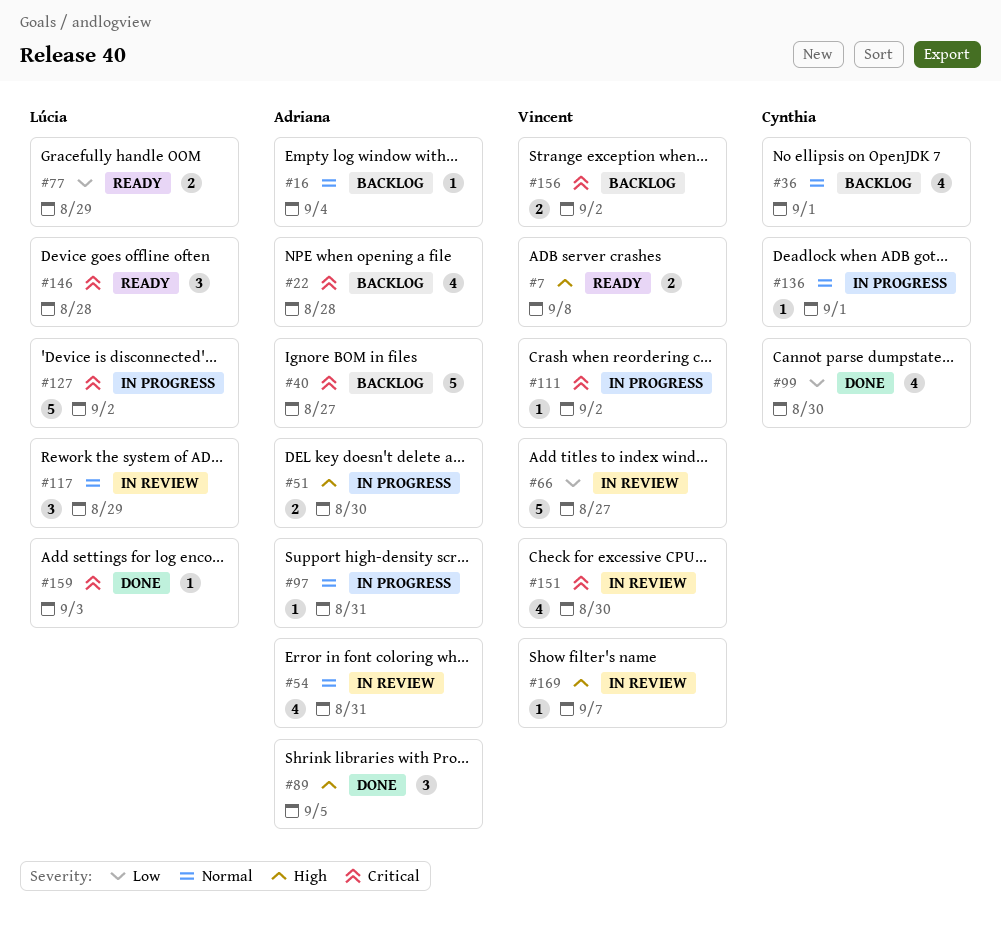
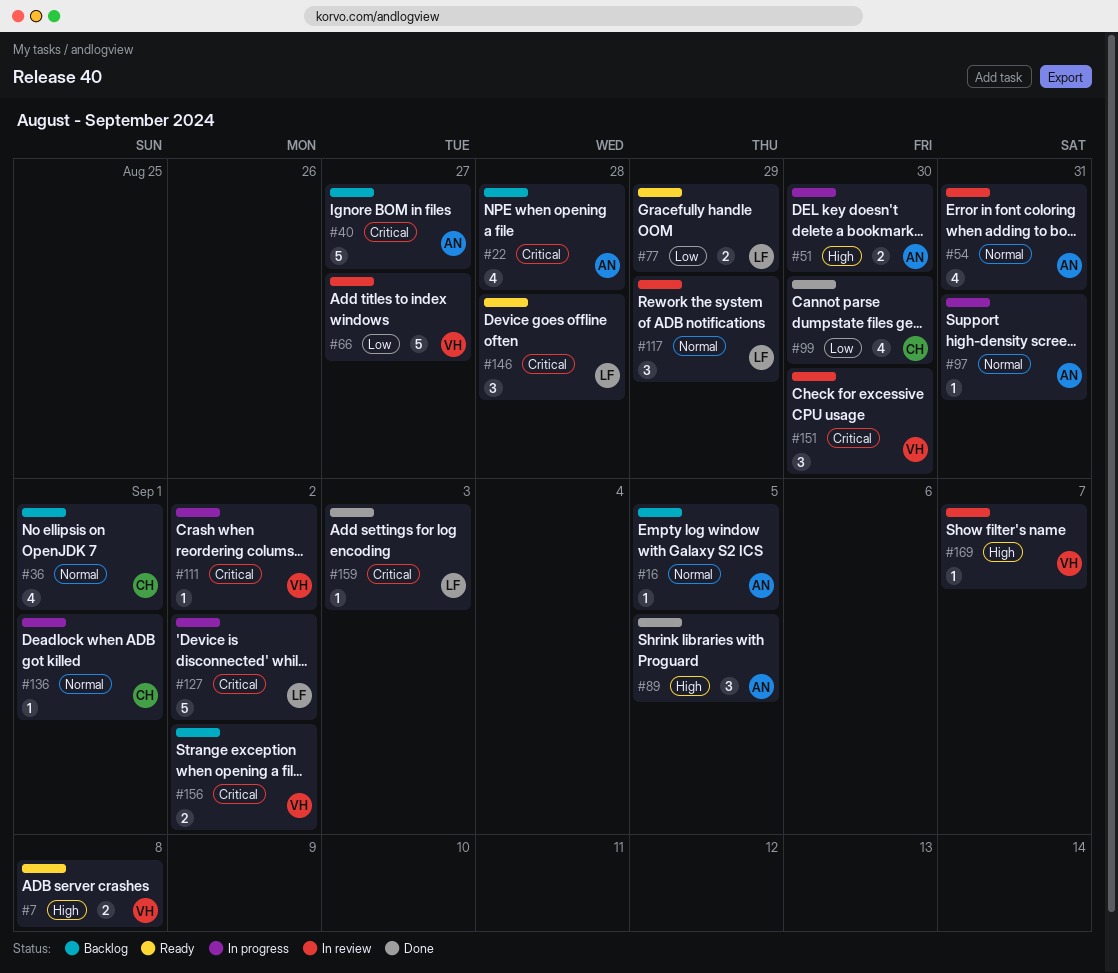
#16, due: Sep 4 -> Sep 5
#151, estimate: 4 -> 3

